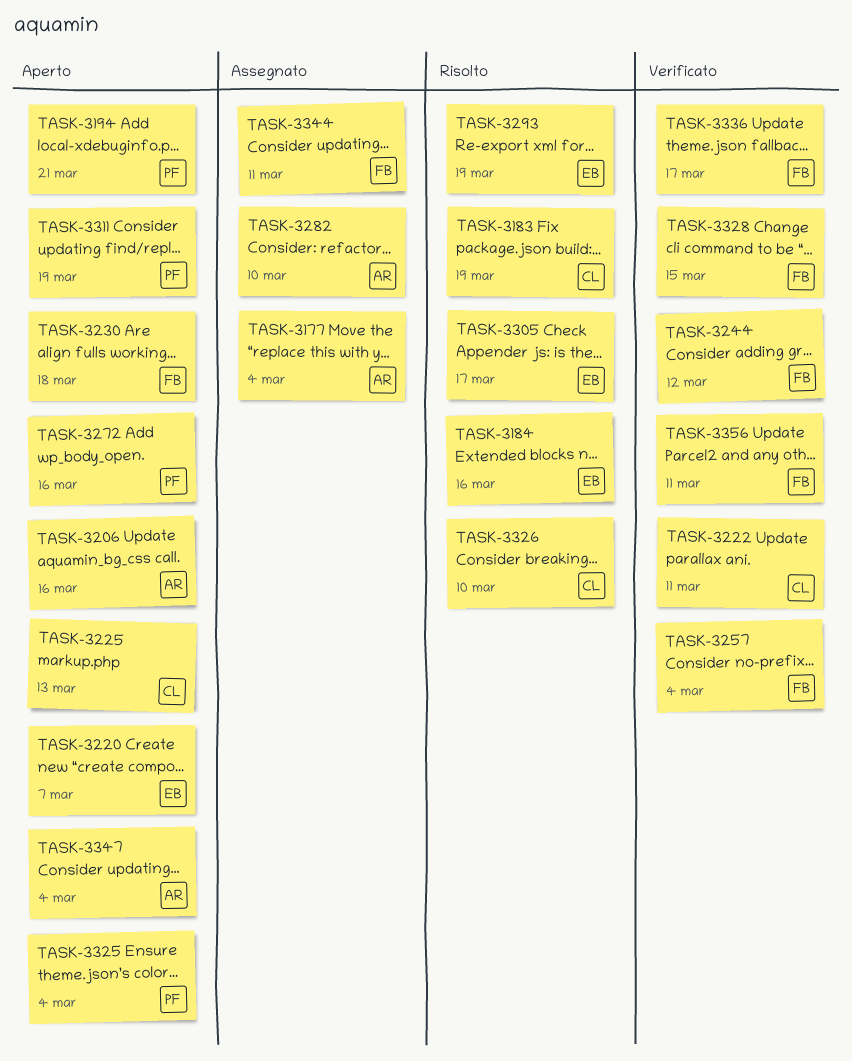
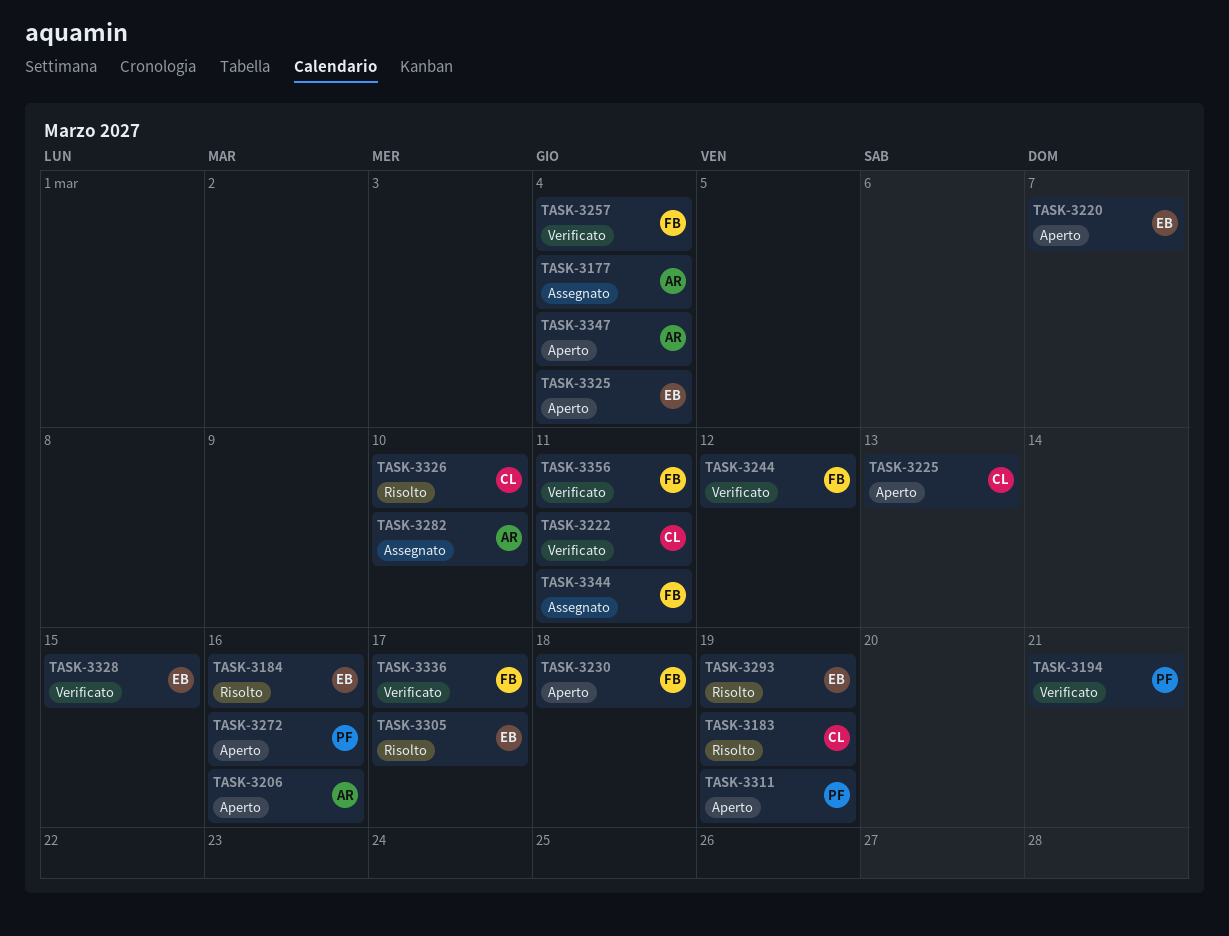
TASK-3194, status: Aperto -> Verificato
TASK-3325, owner: PF -> EB
TASK-3328, owner: FB -> EB

